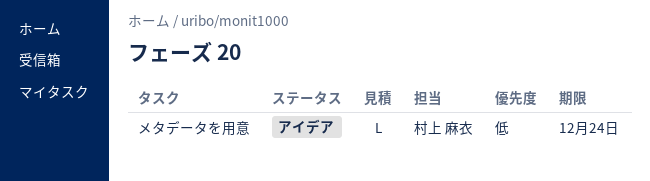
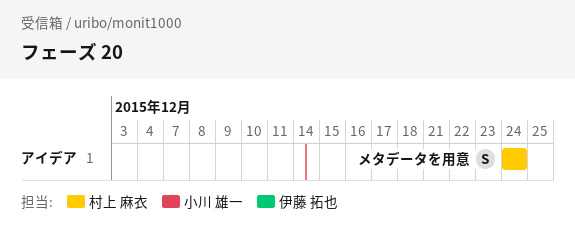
メタデータを用意, estimate: L -> S

